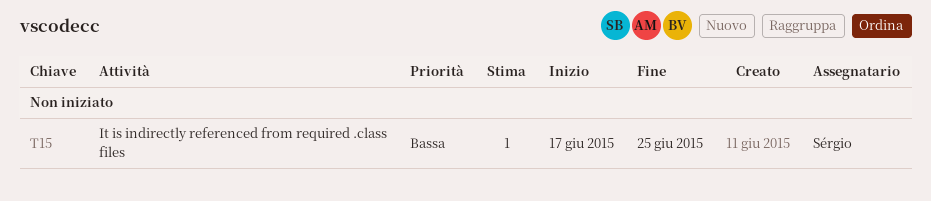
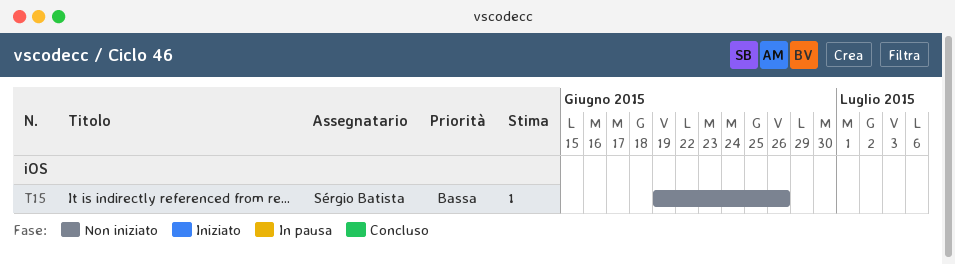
T15, start: Jun 17 -> Jun 19
T15, due: Jun 25 -> Jun 26

